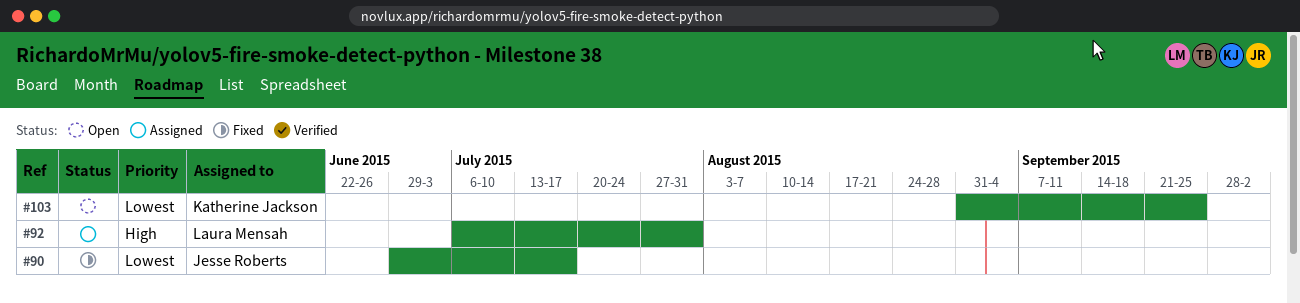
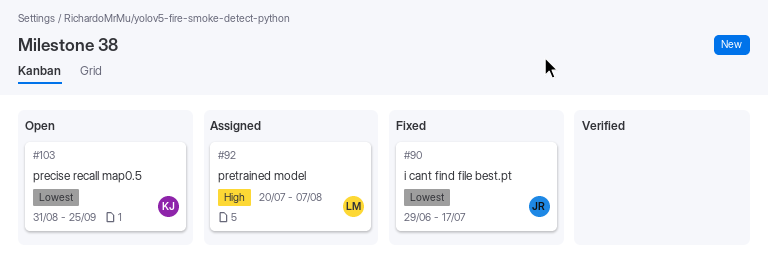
#92, start: Jul 6 -> Jul 20
#92, due: Jul 31 -> Aug 7

